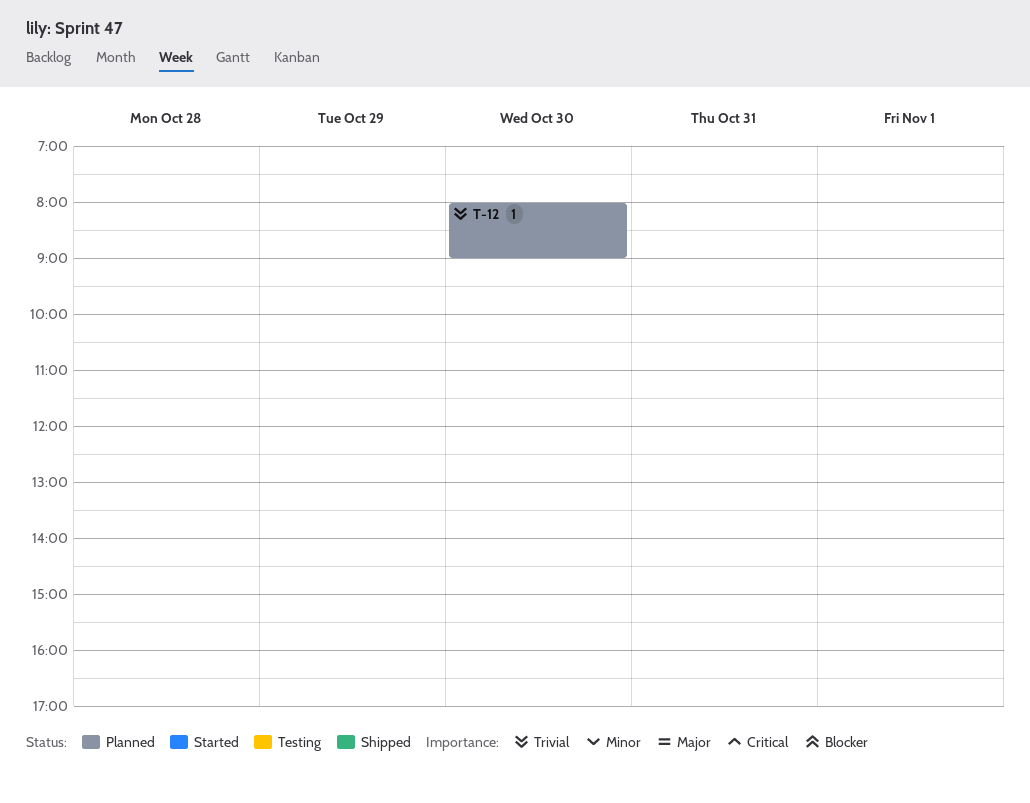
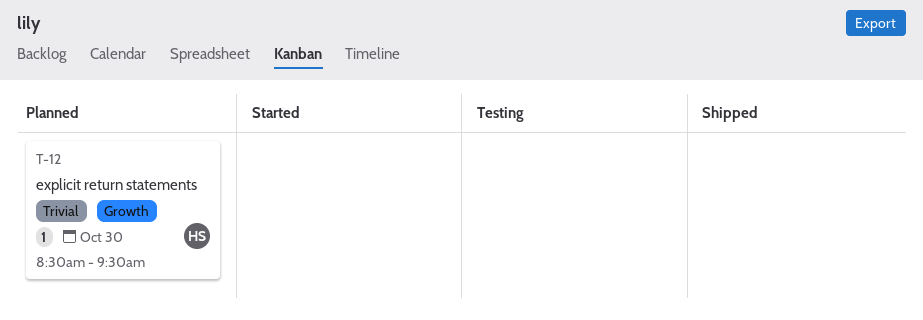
T-12, begins: 08:00 -> 08:30
T-12, ends: 09:00 -> 09:30

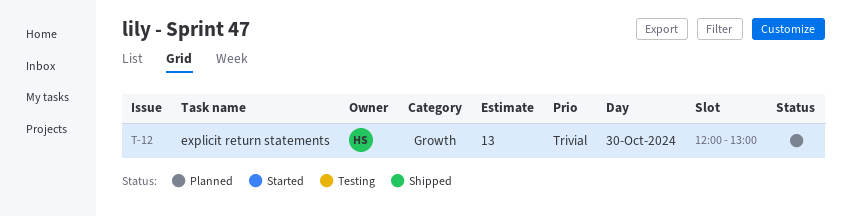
T-12, estimate: 1 -> 13
T-12, begins: 08:30 -> 12:00
T-12, ends: 09:30 -> 13:00

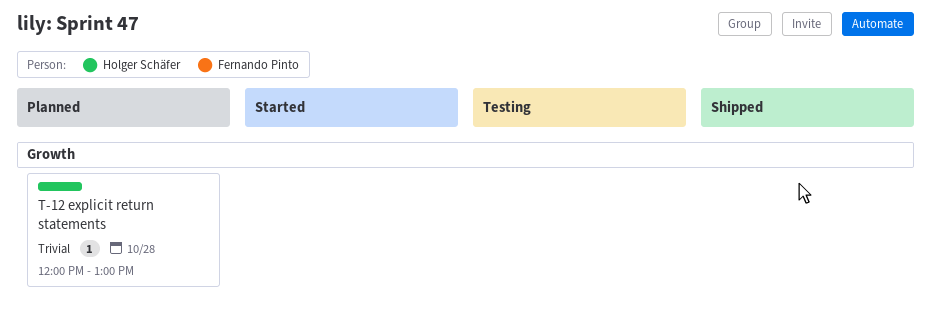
T-12, estimate: 13 -> 1
T-12, day: Oct 30 -> Oct 28

